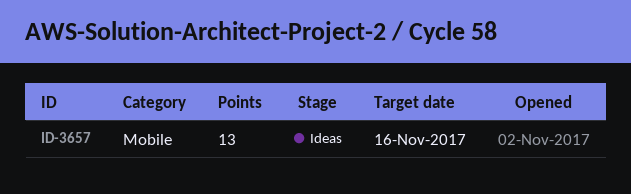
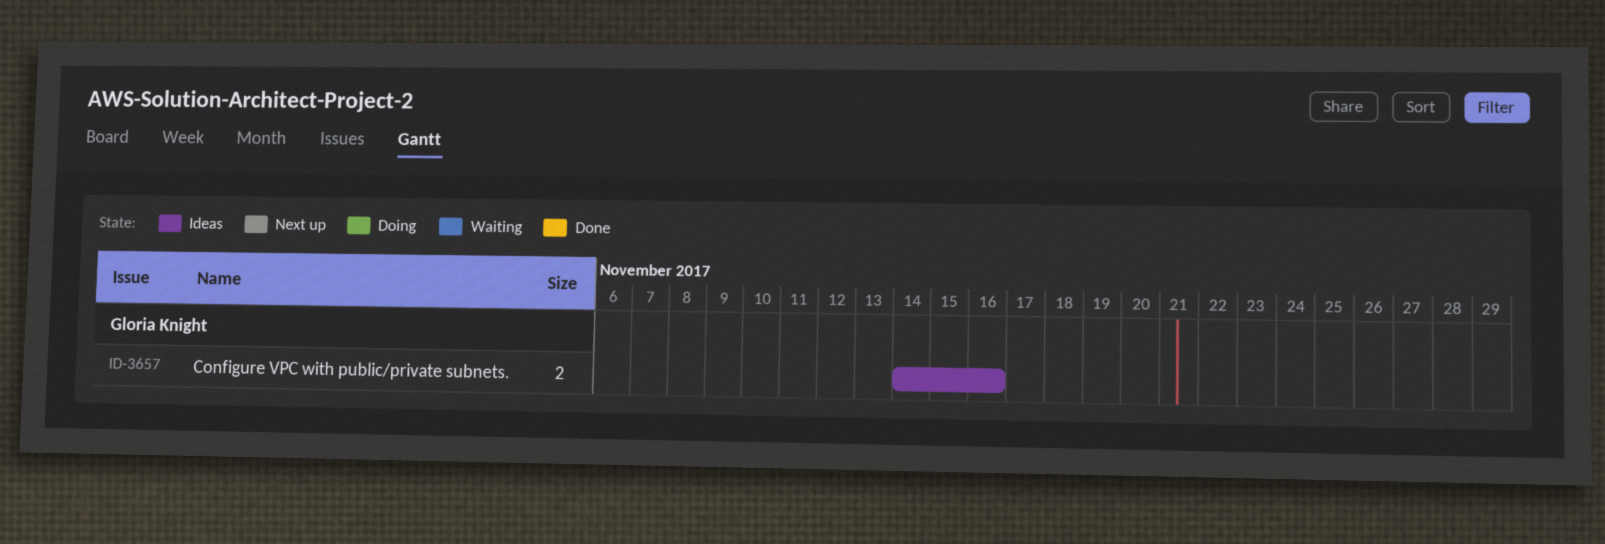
ID-3657, estimate: 13 -> 2

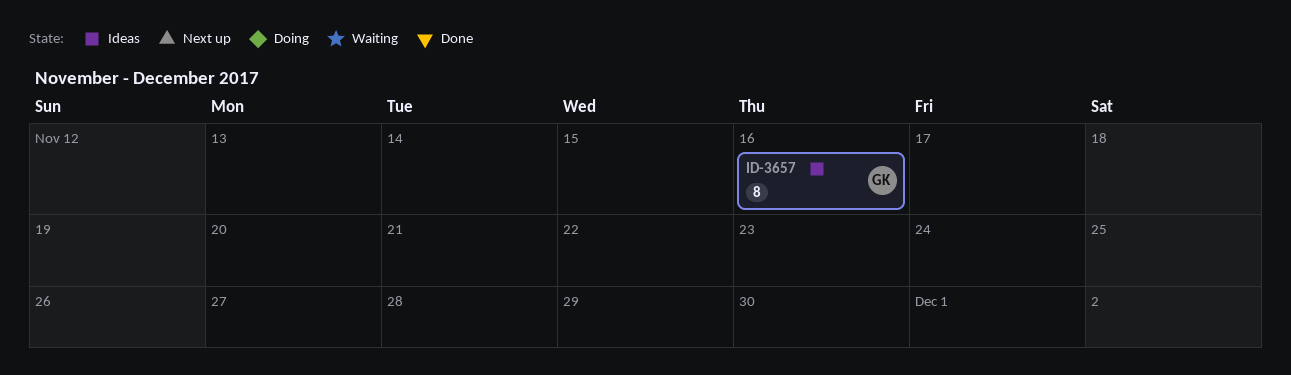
ID-3657, estimate: 2 -> 8

